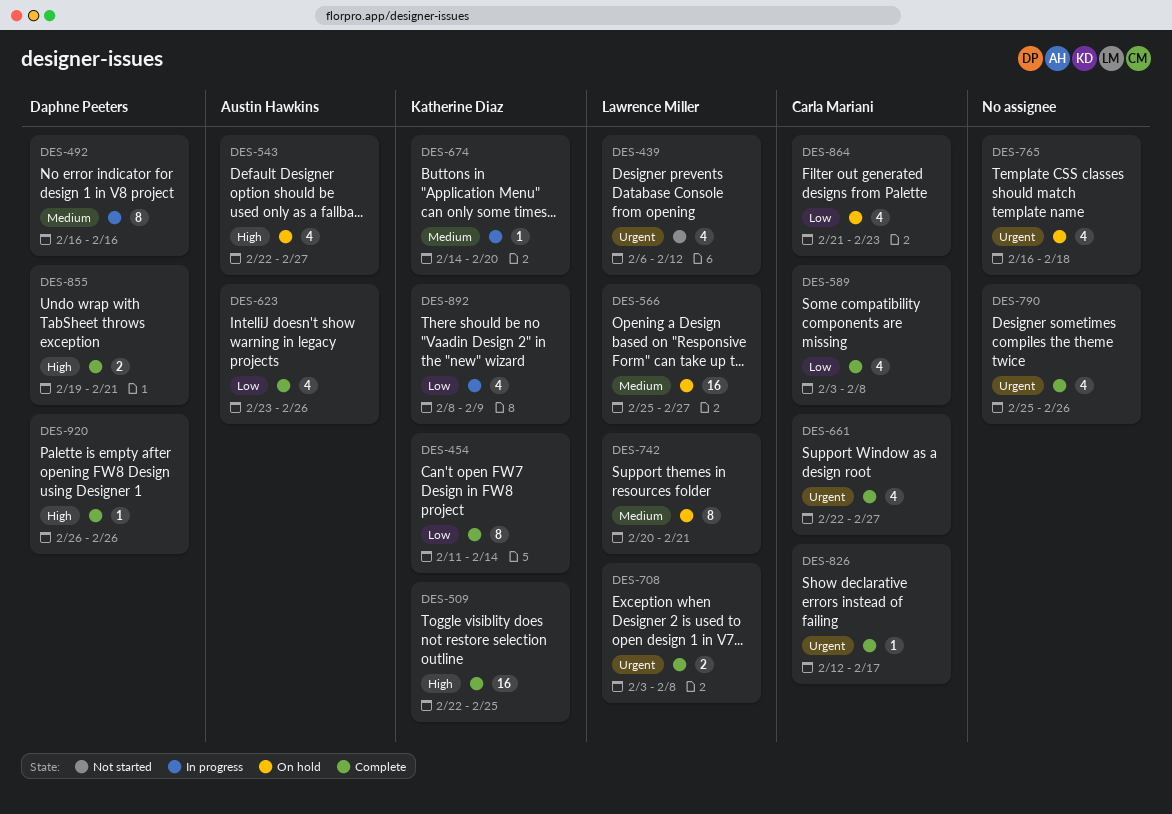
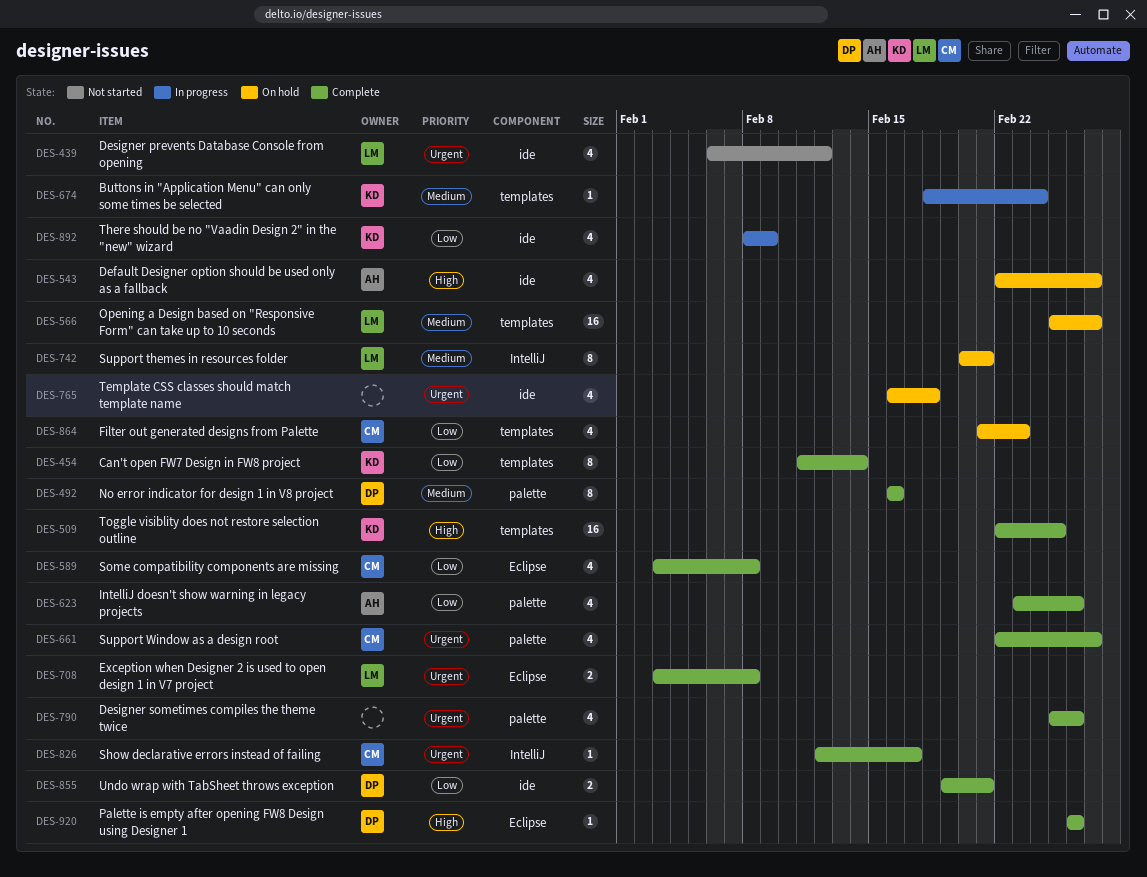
DES-492, status: In progress -> Complete
DES-674, start: Feb 14 -> Feb 18
DES-674, due: Feb 20 -> Feb 24
DES-855, priority: High -> Low

